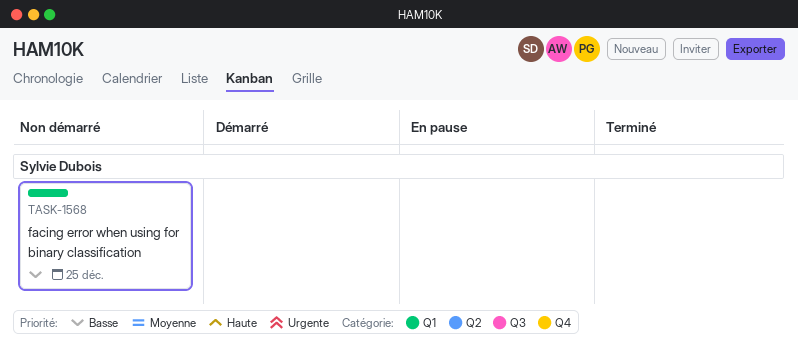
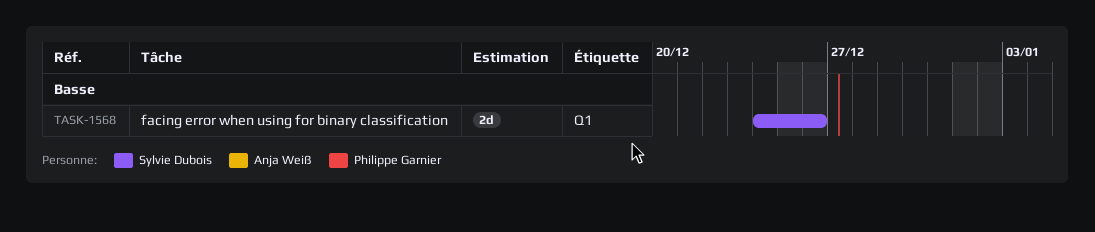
TASK-1568, due: Dec 25 -> Dec 26

